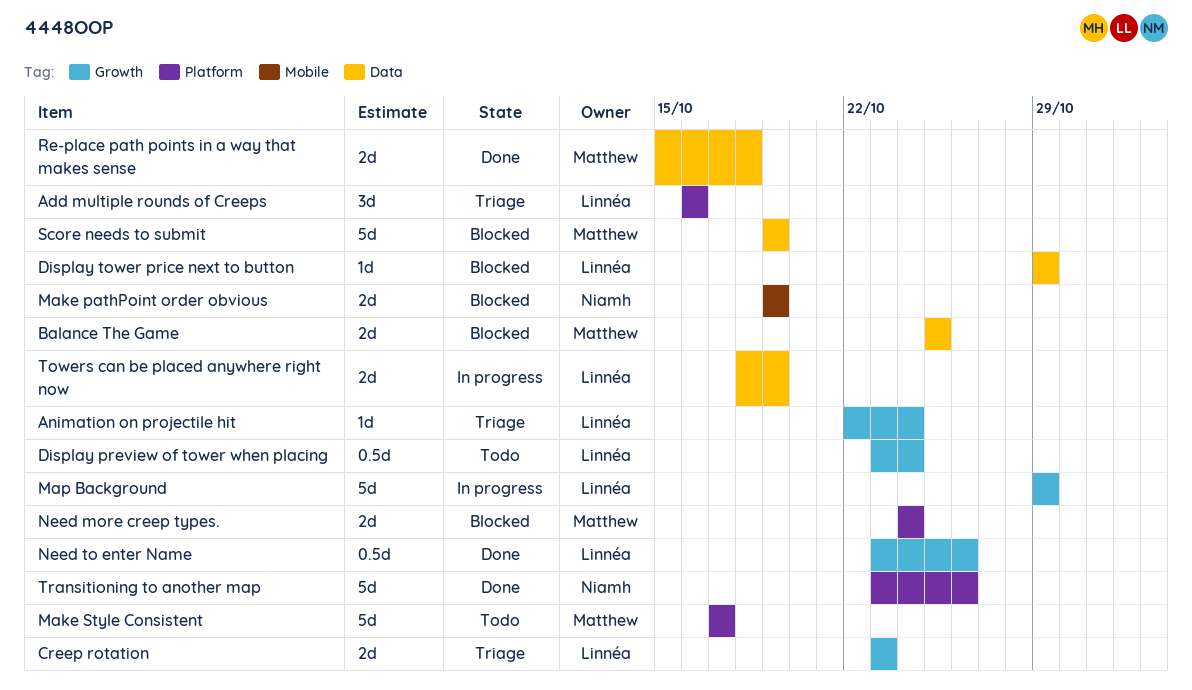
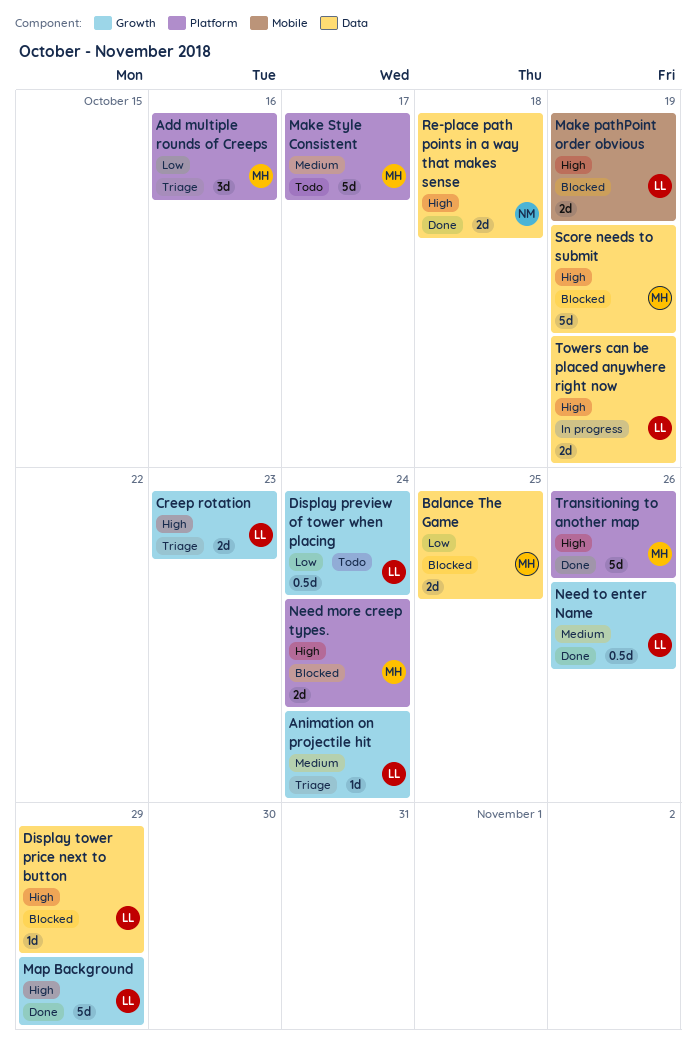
Add multiple rounds of Creeps, owner: Linnéa -> Matthew
Make pathPoint order obvious, owner: Niamh -> Linnéa
Map Background, status: In progress -> Done
Re-place path points in a way that makes sense, owner: Matthew -> Niamh
Transitioning to another map, owner: Niamh -> Matthew

